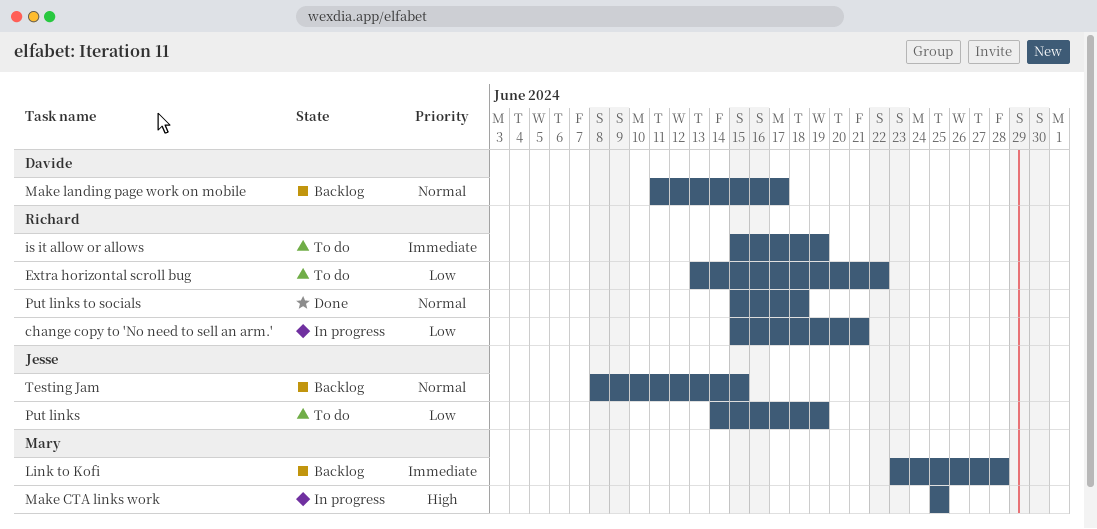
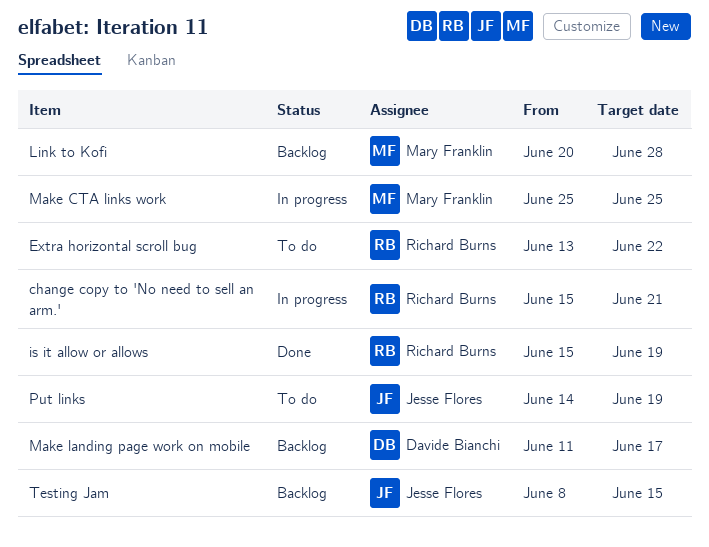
is it allow or allows, status: To do -> Done
Link to Kofi, start: Jun 23 -> Jun 20
Put links to socials: present -> none

